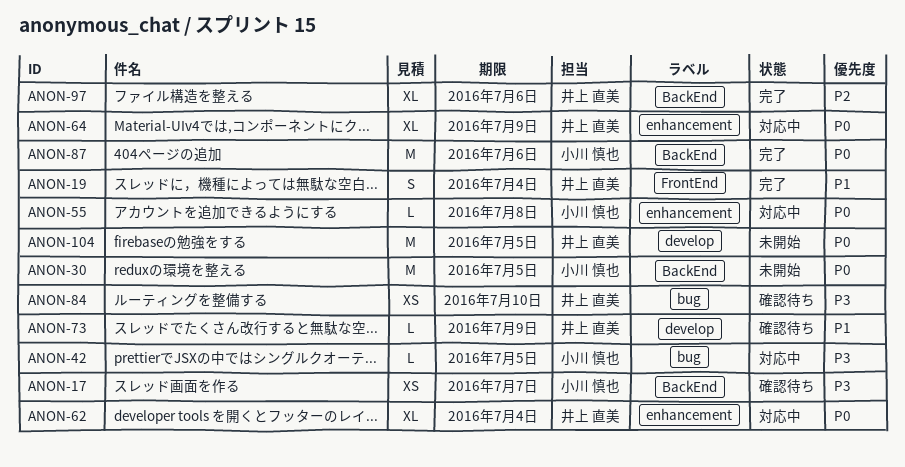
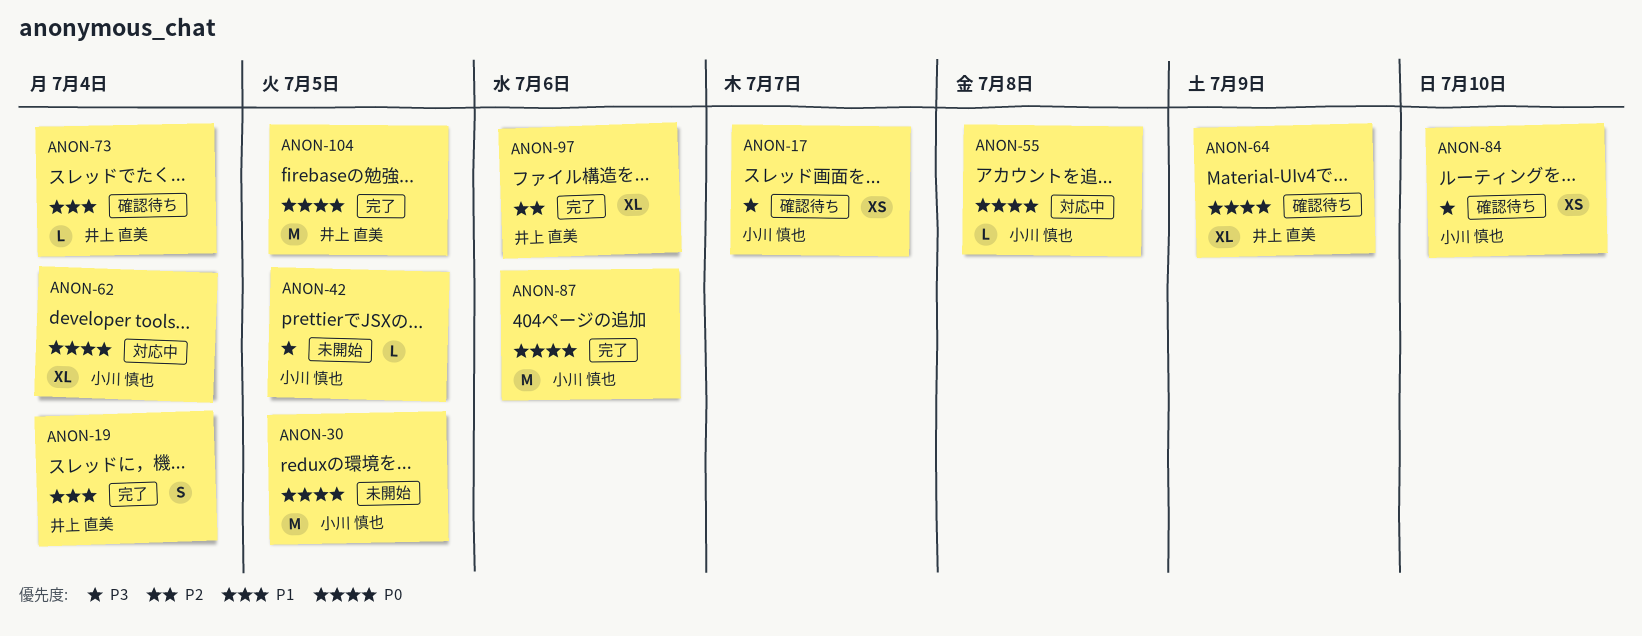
ANON-42, status: 対応中 -> 未開始
ANON-62, owner: 井上 直美 -> 小川 慎也
ANON-64, status: 対応中 -> 確認待ち
ANON-73, due: Jul 9 -> Jul 4
ANON-84, owner: 井上 直美 -> 小川 慎也
ANON-104, status: 未開始 -> 完了

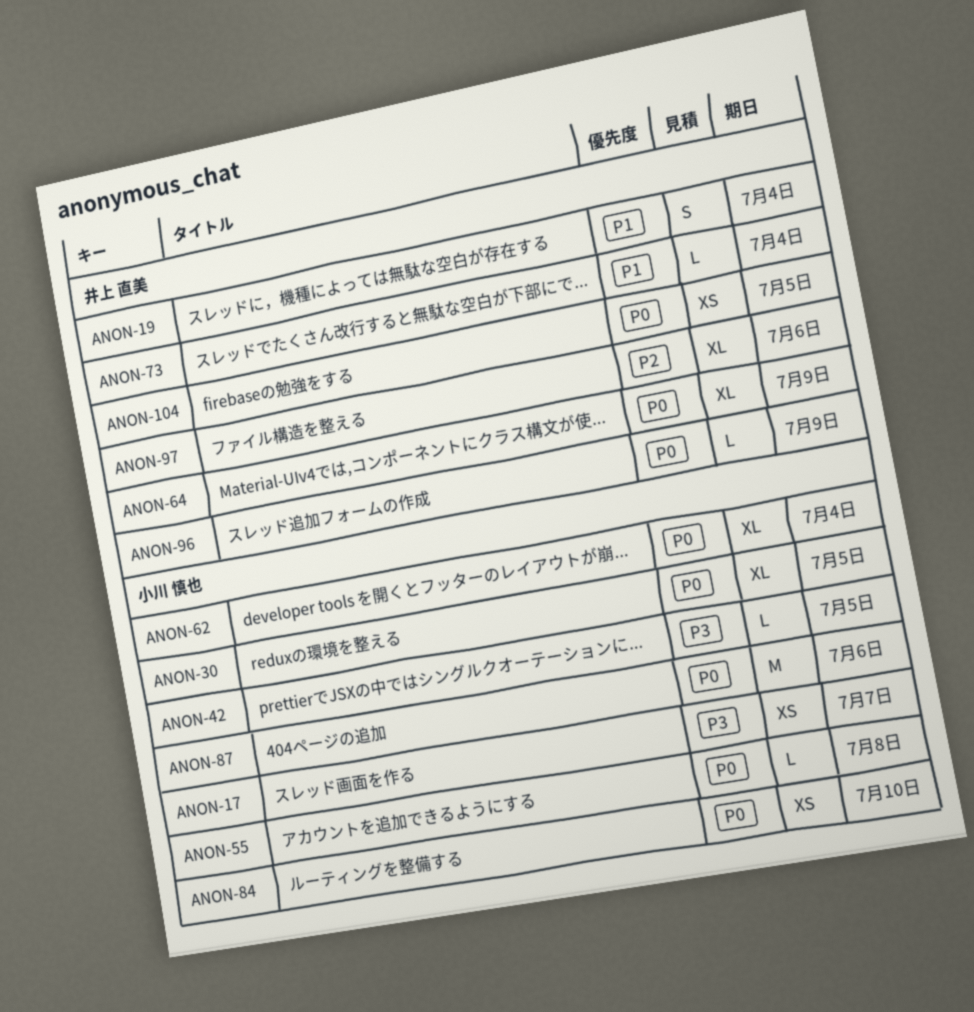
ANON-30, estimate: M -> XL
ANON-84, priority: P3 -> P0
ANON-96: none -> present
ANON-104, estimate: M -> XS

